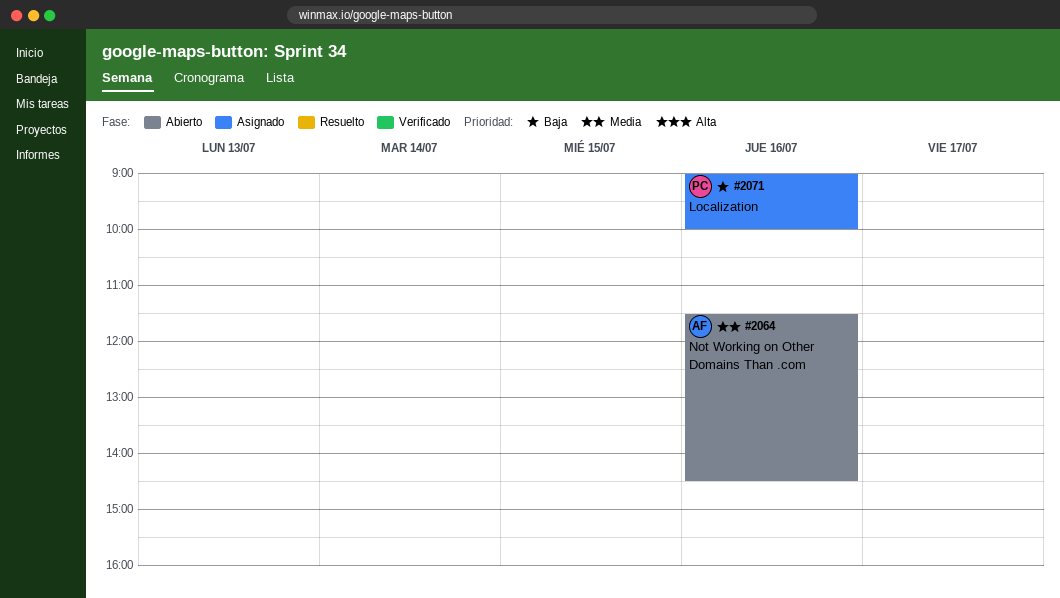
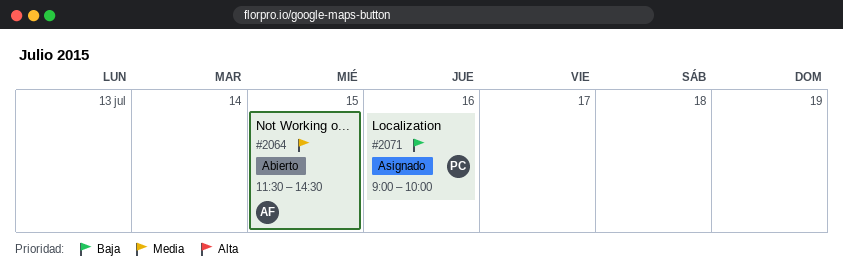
#2064, day: Jul 16 -> Jul 15

